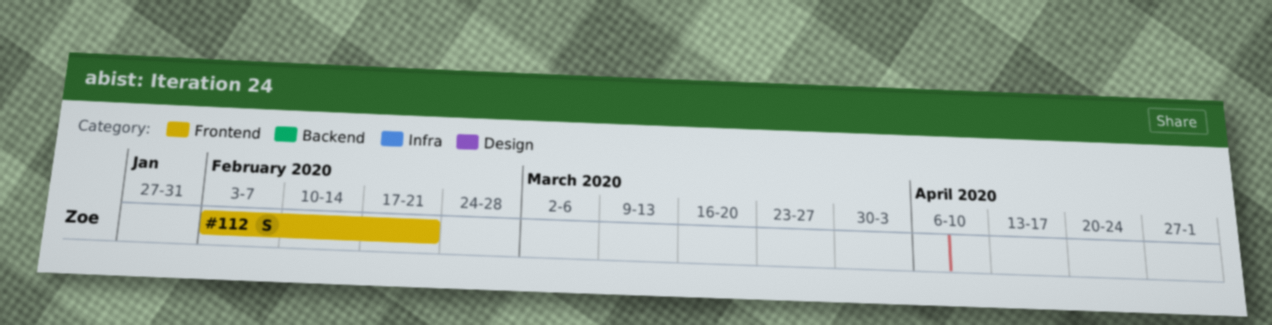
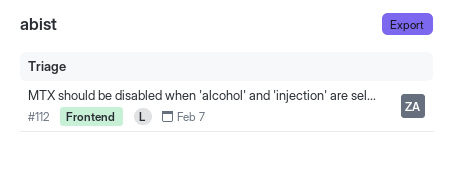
#112, estimate: S -> L
#112, due: Feb 21 -> Feb 7

